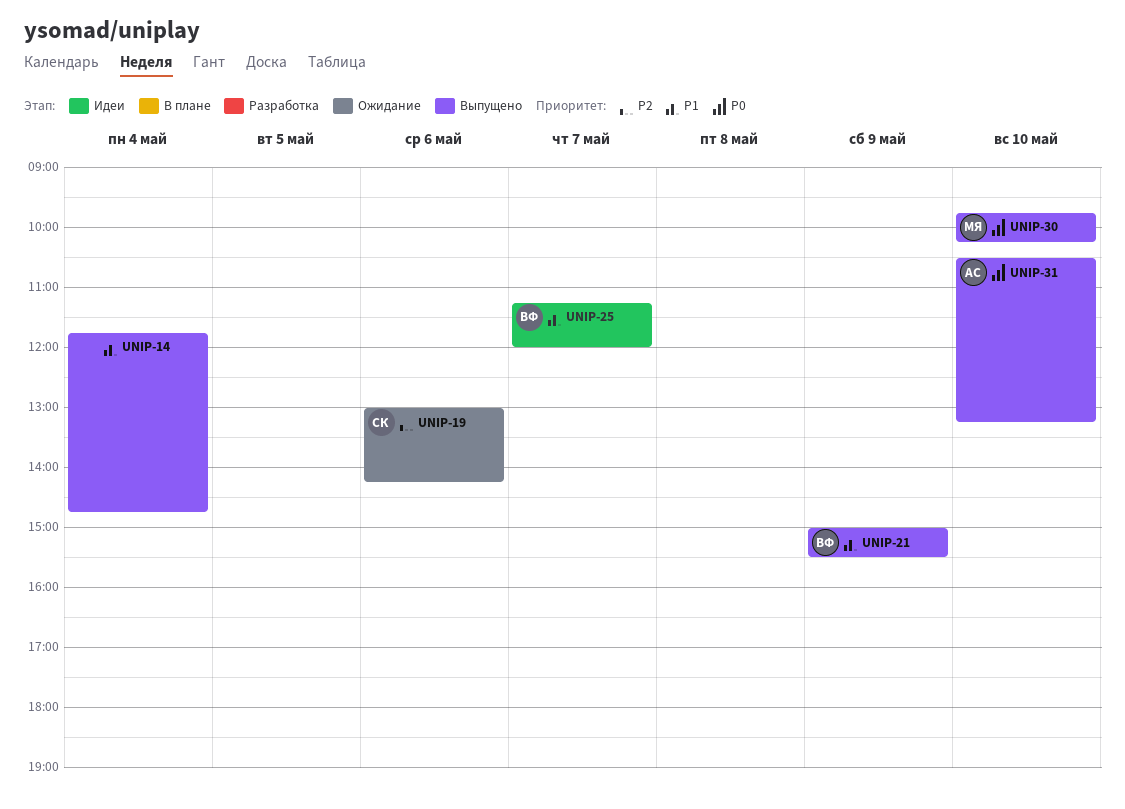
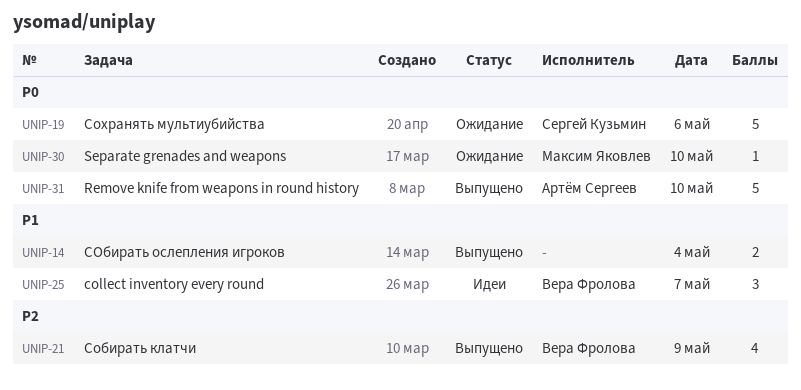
UNIP-19, priority: P2 -> P0
UNIP-21, priority: P1 -> P2
UNIP-30, status: Выпущено -> Ожидание

